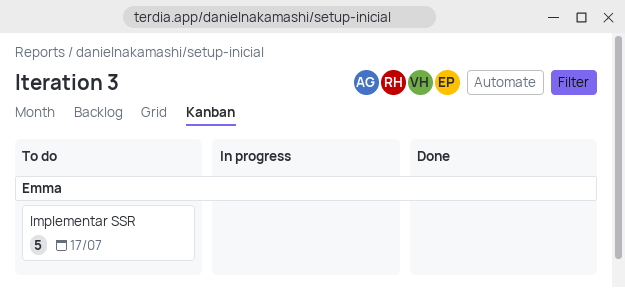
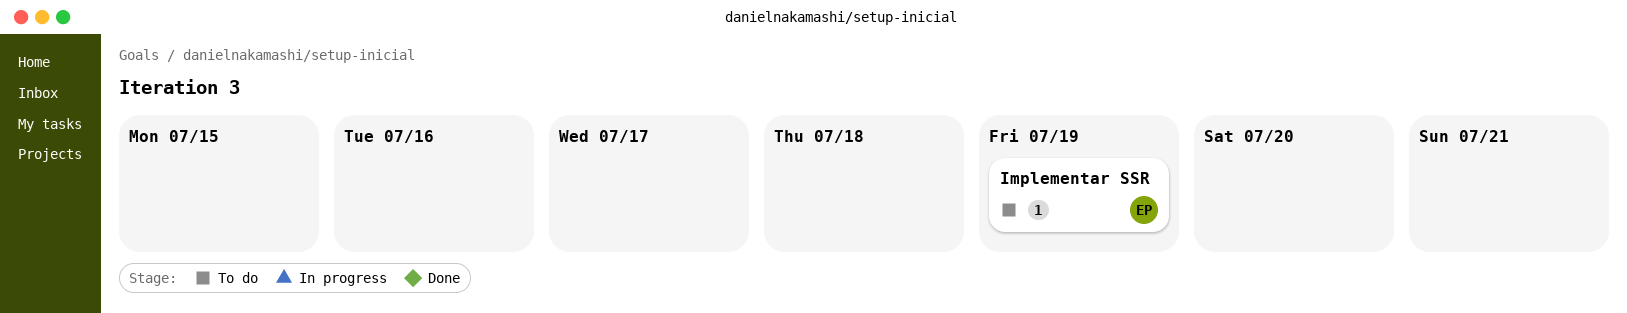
Implementar SSR, estimate: 5 -> 1
Implementar SSR, due: Jul 17 -> Jul 19

